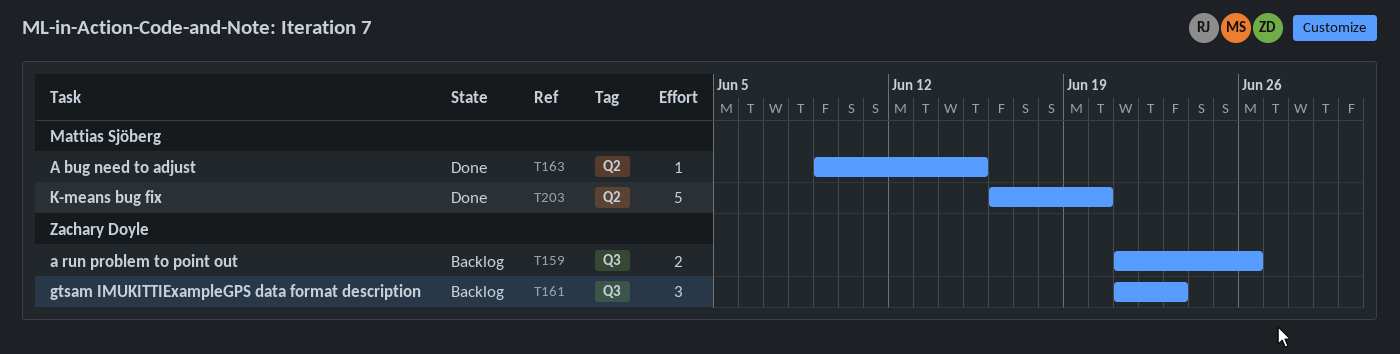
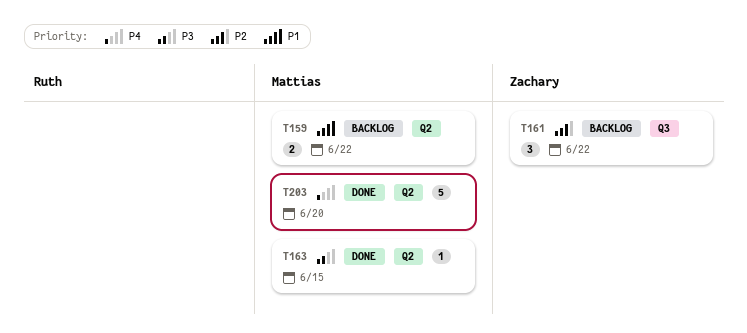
T159, owner: Zachary Doyle -> Mattias Sjöberg
T159, label: Q3 -> Q2
T159, due: Jun 26 -> Jun 22
T161, due: Jun 23 -> Jun 22

